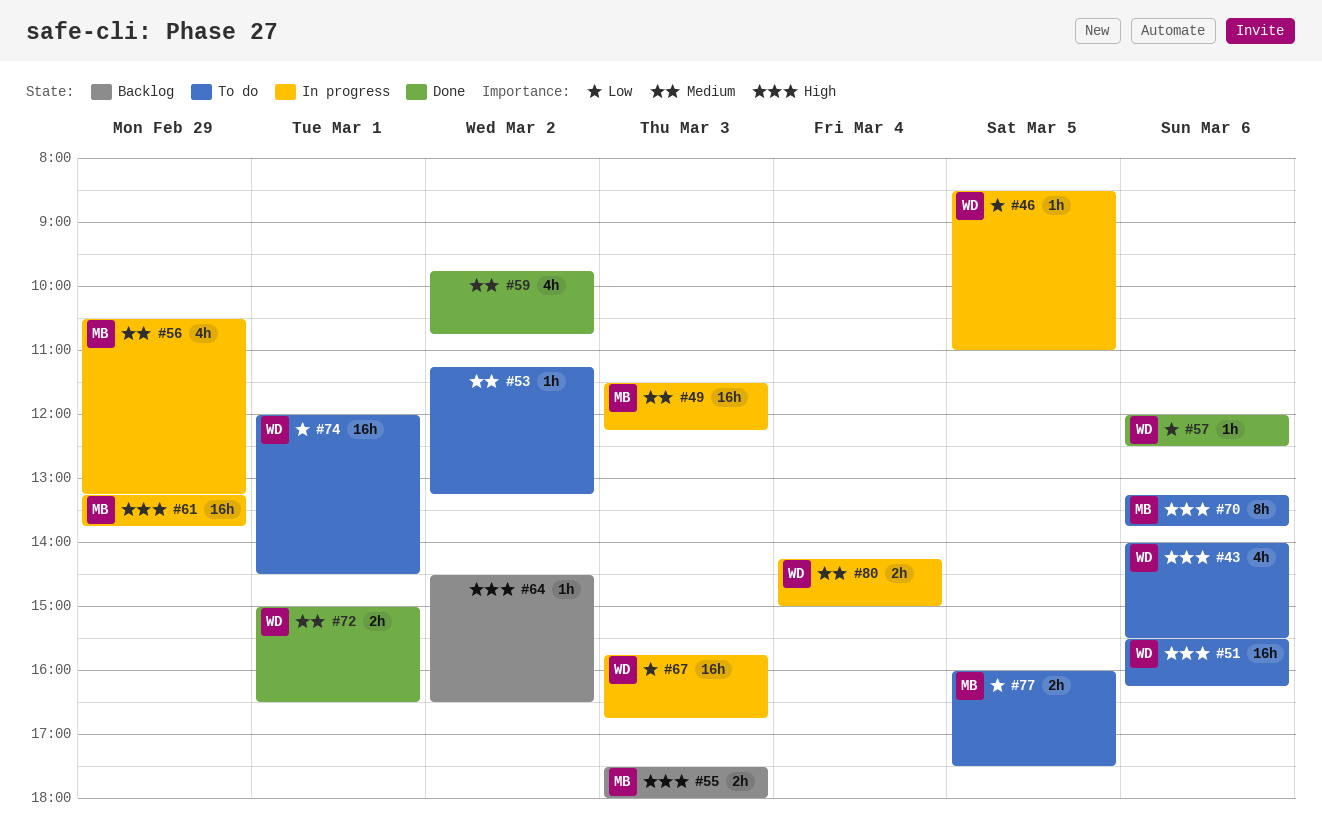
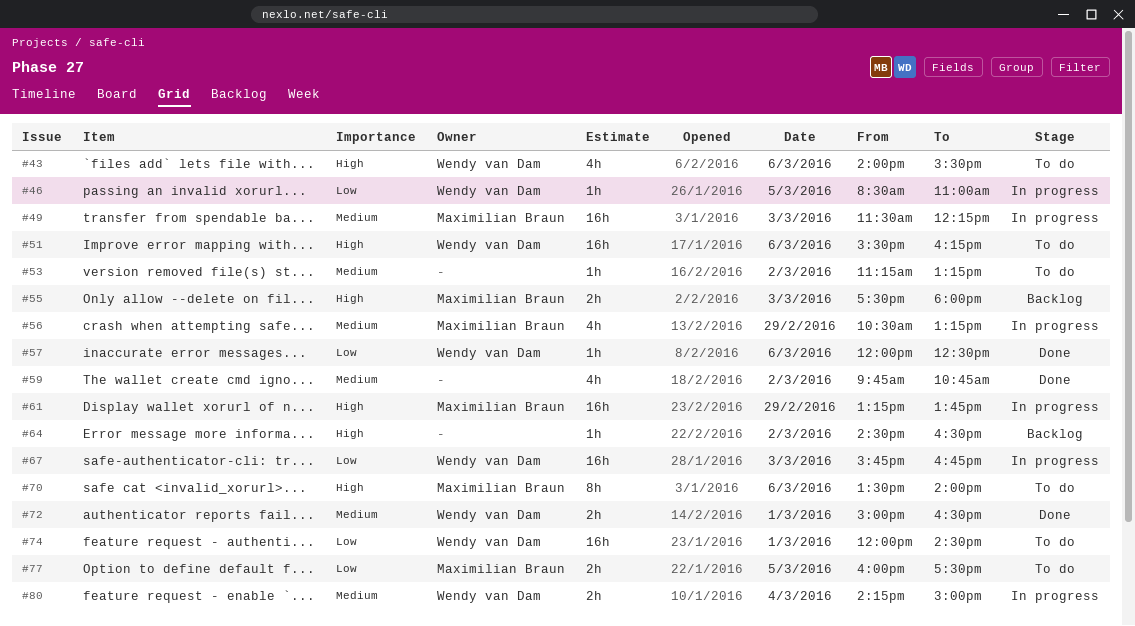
#70, begins: 13:15 -> 13:30
#70, ends: 13:45 -> 14:00

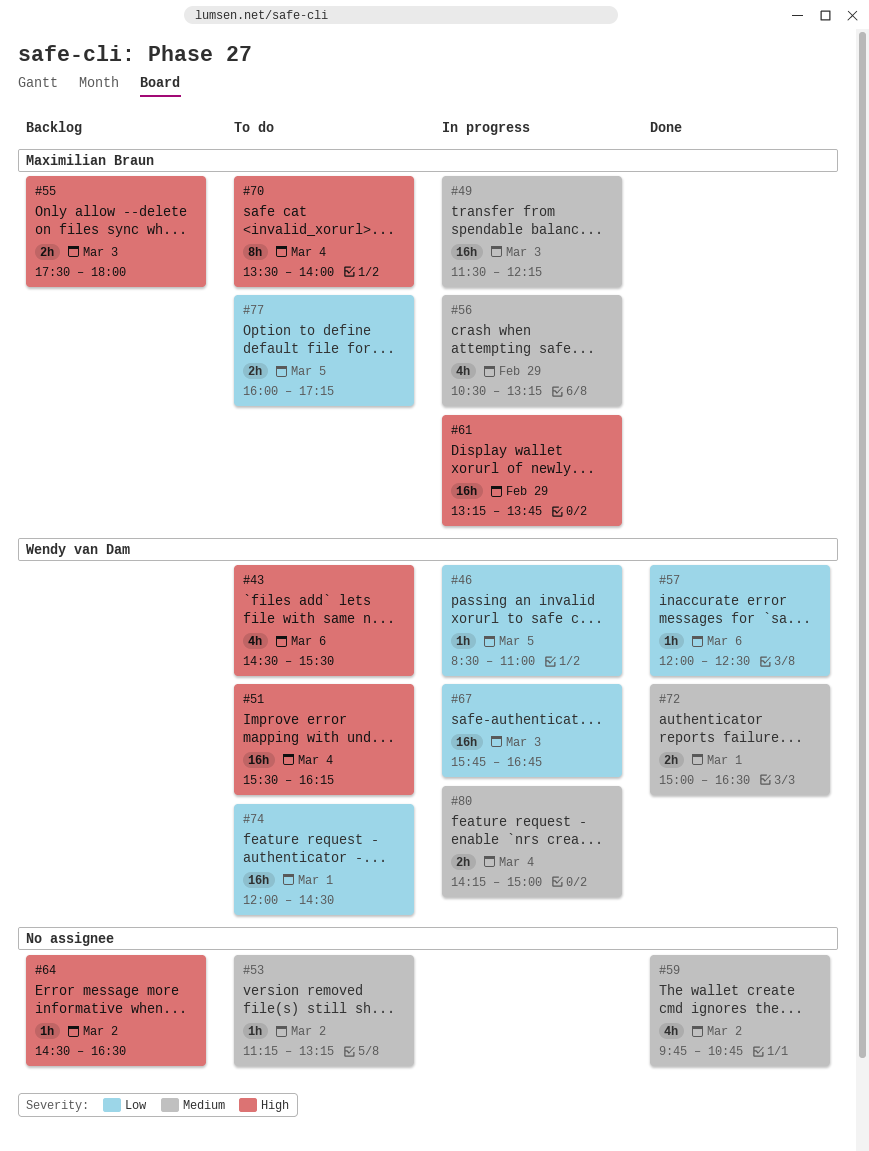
#43, begins: 14:00 -> 14:30
#51, day: Mar 6 -> Mar 4
#70, day: Mar 6 -> Mar 4
#77, ends: 17:30 -> 17:15

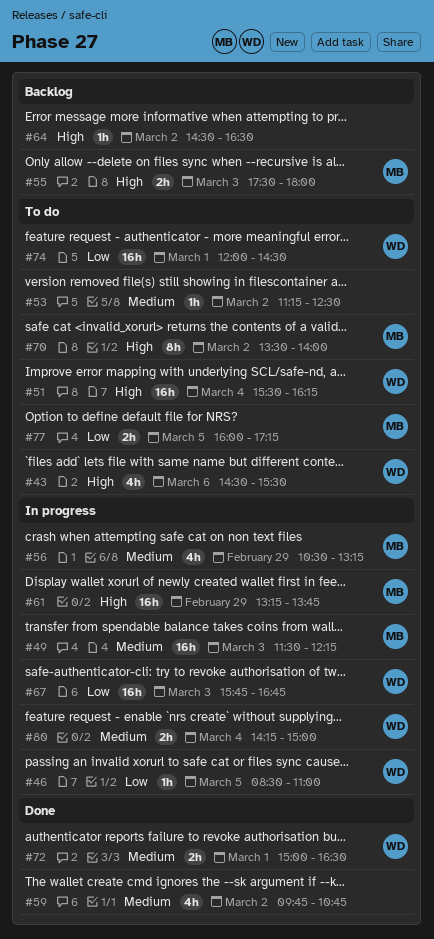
#53, ends: 13:15 -> 12:30
#57: present -> none
#70, day: Mar 4 -> Mar 2

